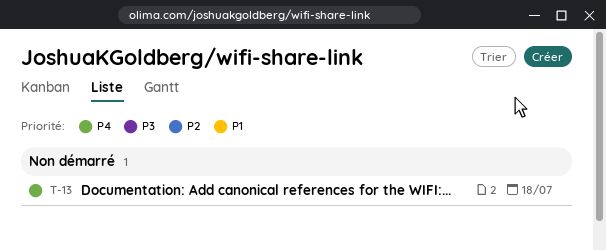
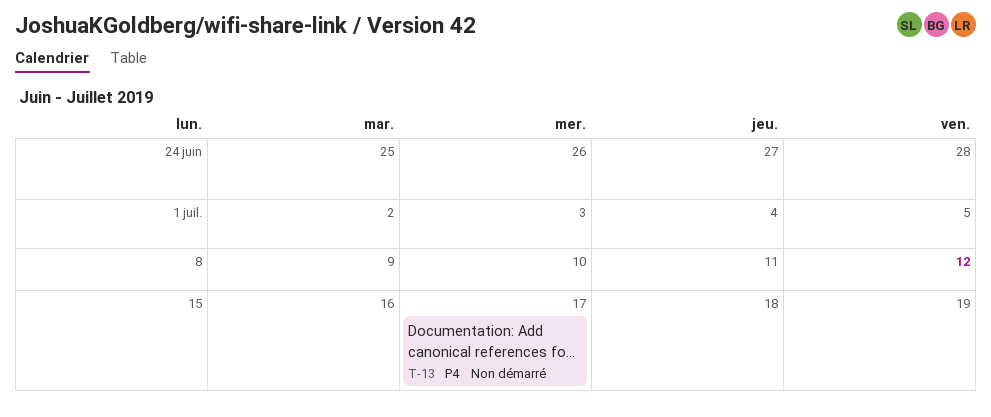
T-13, due: Jul 18 -> Jul 17

